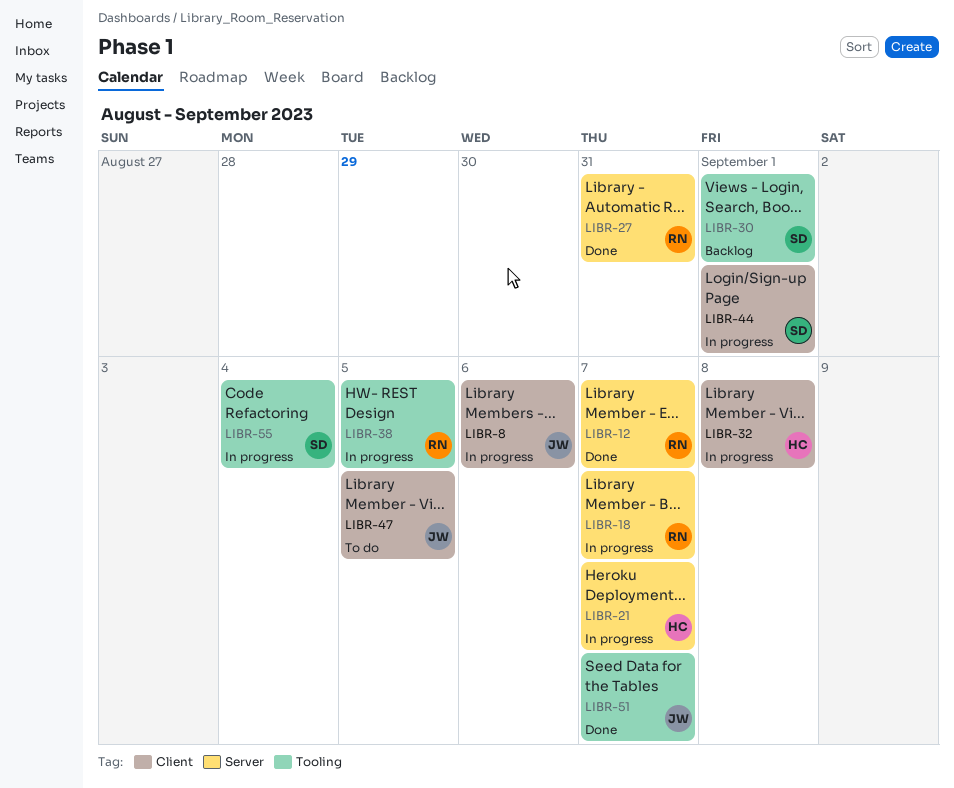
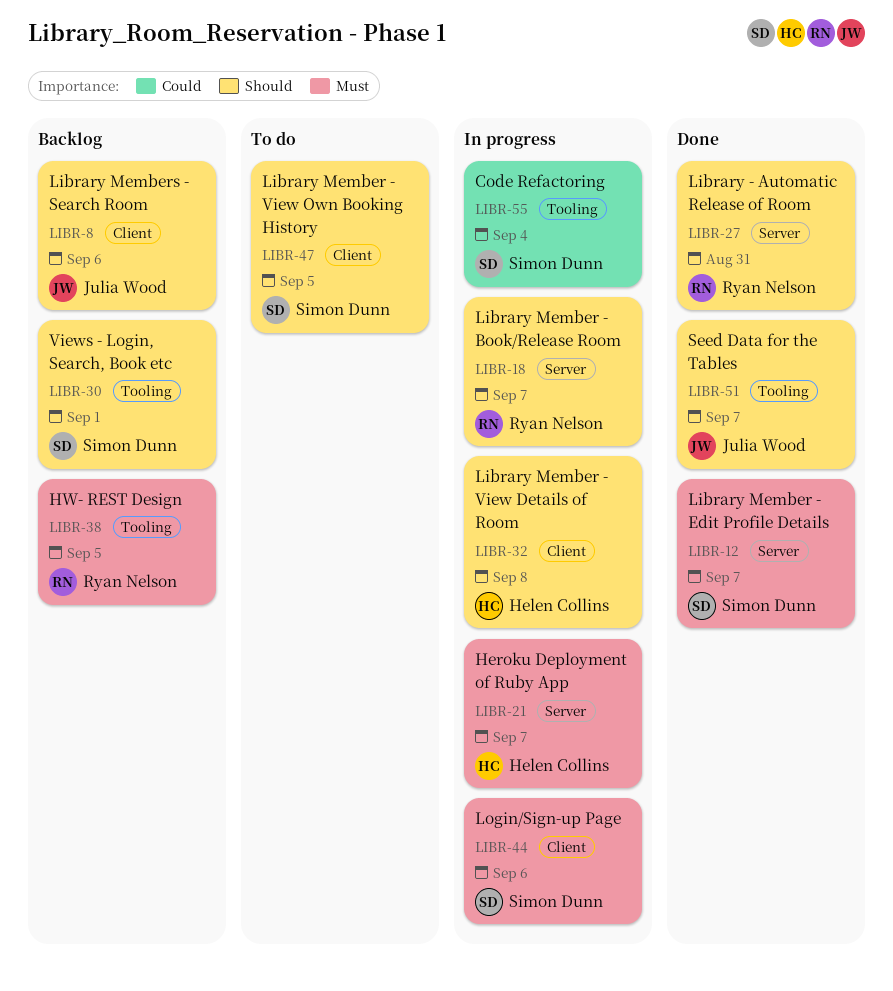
LIBR-8, status: In progress -> Backlog
LIBR-12, owner: Ryan Nelson -> Simon Dunn
LIBR-38, status: In progress -> Backlog
LIBR-44, due: Sep 1 -> Sep 6
LIBR-47, owner: Julia Wood -> Simon Dunn

